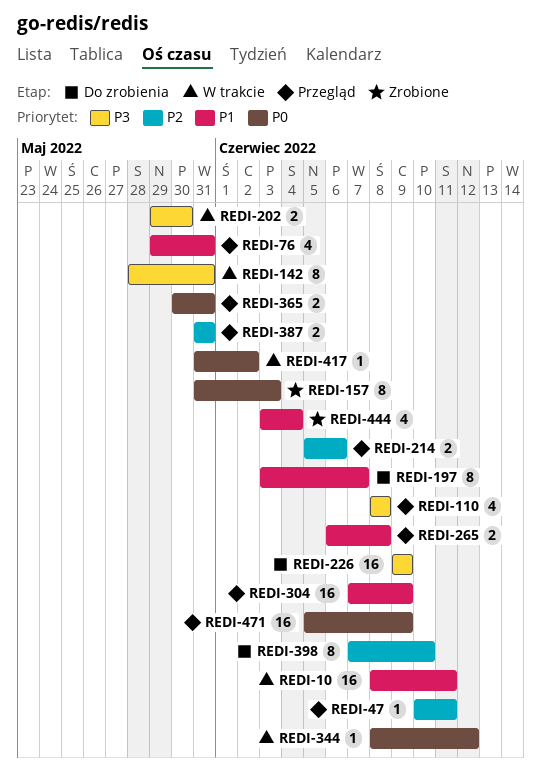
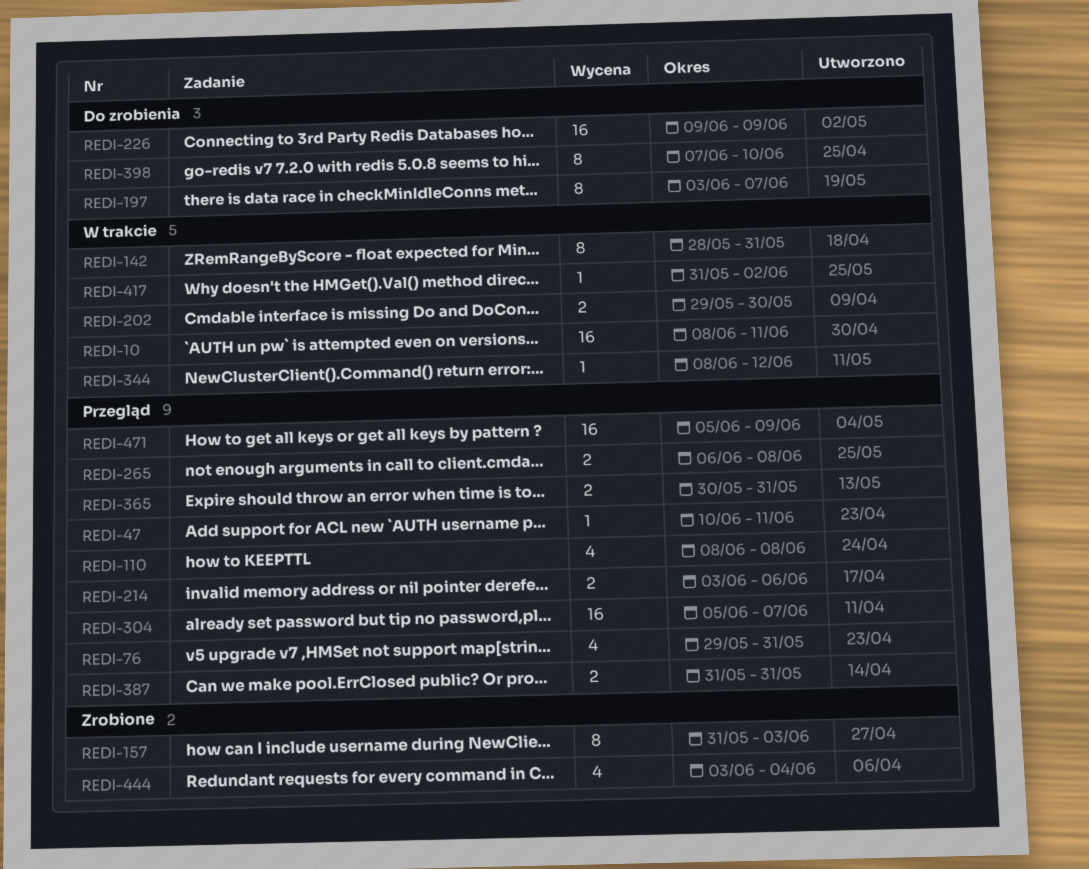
REDI-214, start: Jun 5 -> Jun 3
REDI-304, start: Jun 7 -> Jun 5
REDI-304, due: Jun 9 -> Jun 7

